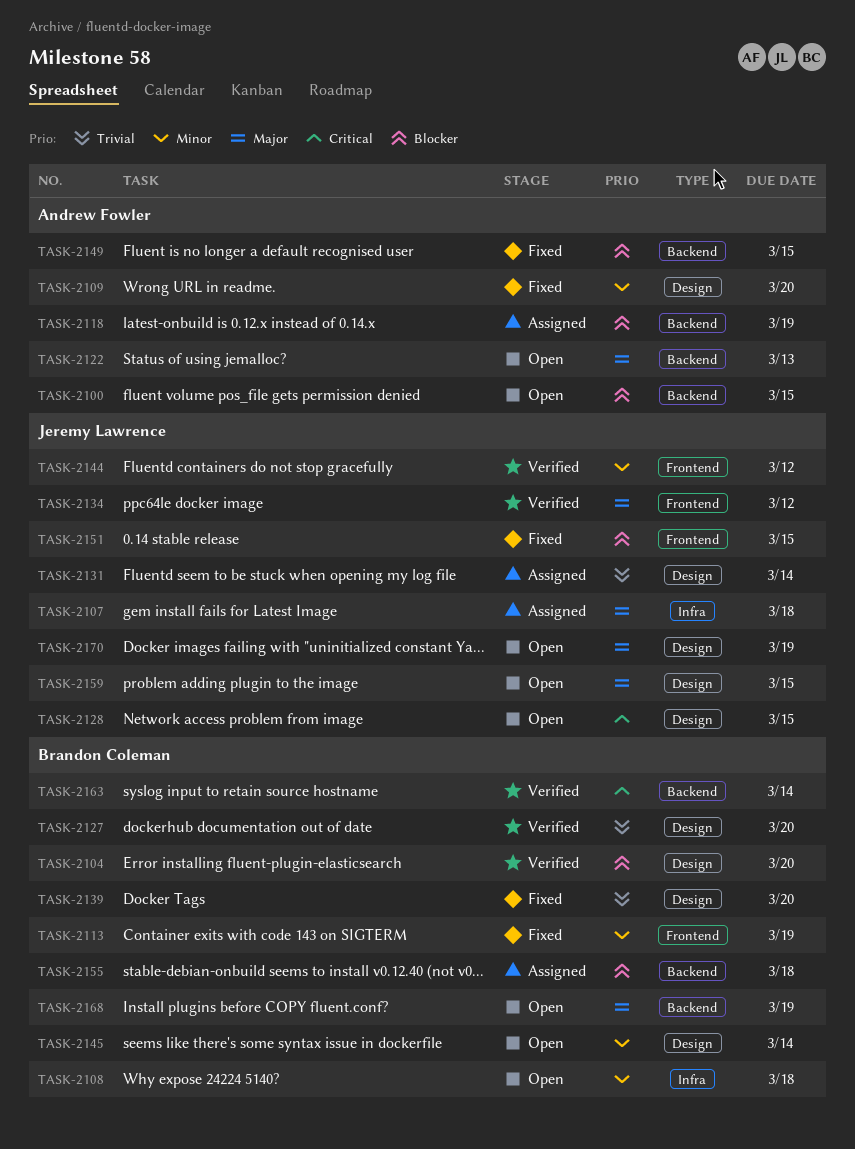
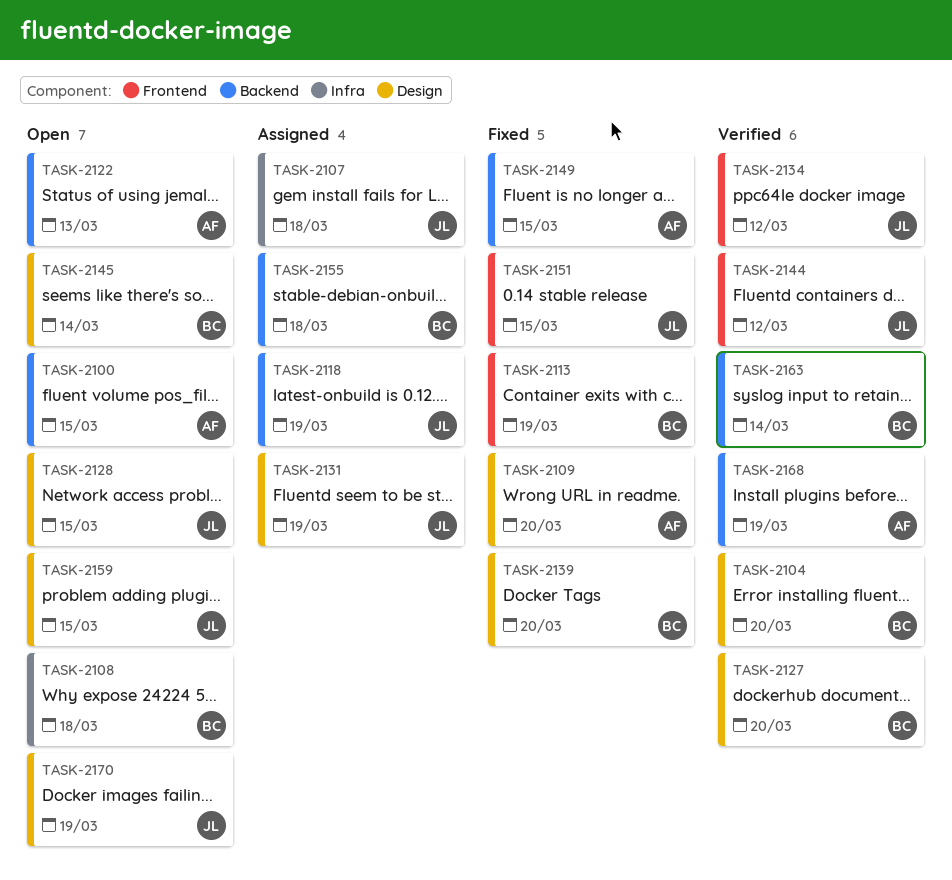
TASK-2118, owner: Andrew Fowler -> Jeremy Lawrence
TASK-2131, due: Mar 14 -> Mar 19
TASK-2168, status: Open -> Verified
TASK-2168, owner: Brandon Coleman -> Andrew Fowler

